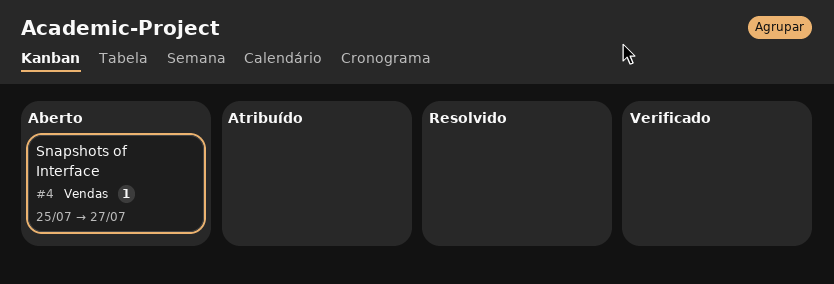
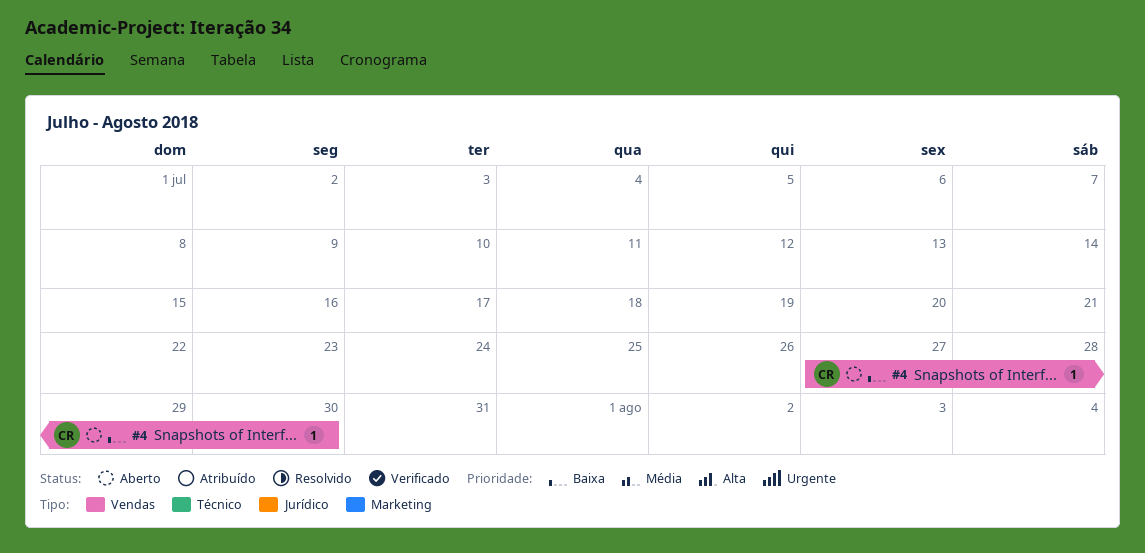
#4, start: Jul 25 -> Jul 27
#4, due: Jul 27 -> Jul 30

